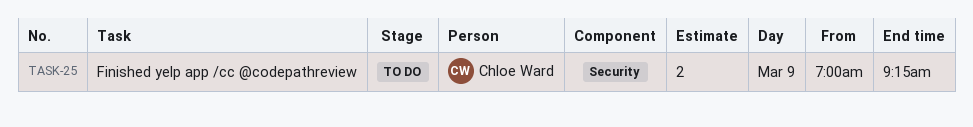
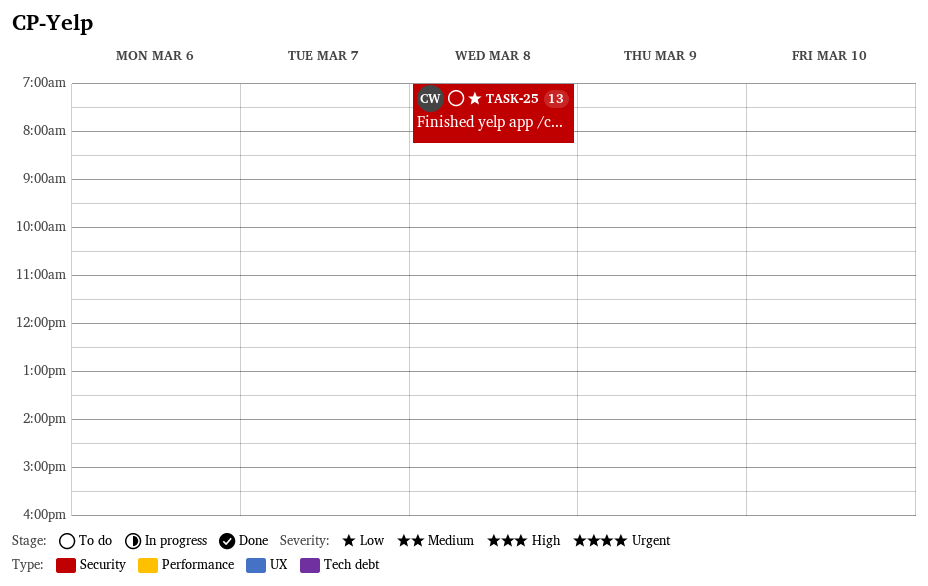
TASK-25, estimate: 2 -> 13
TASK-25, day: Mar 9 -> Mar 8
TASK-25, ends: 09:15 -> 08:15

